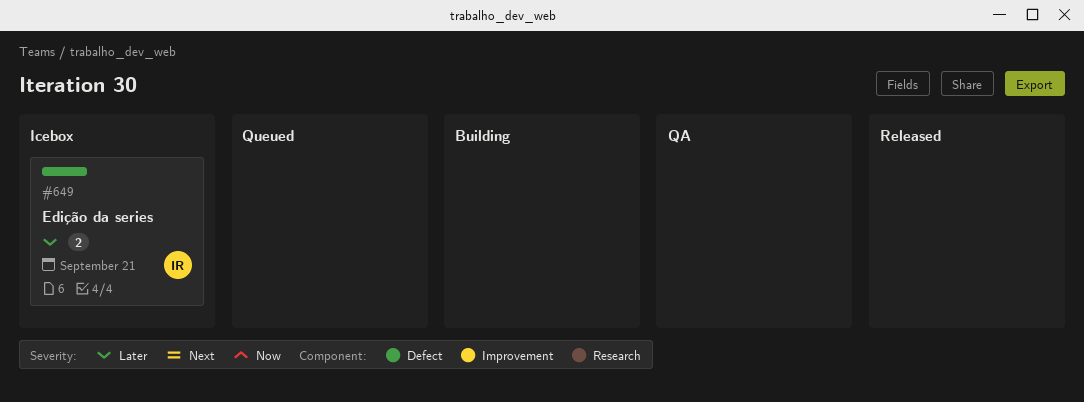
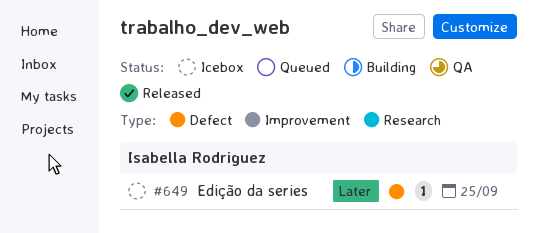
#649, estimate: 2 -> 1
#649, due: Sep 21 -> Sep 25

